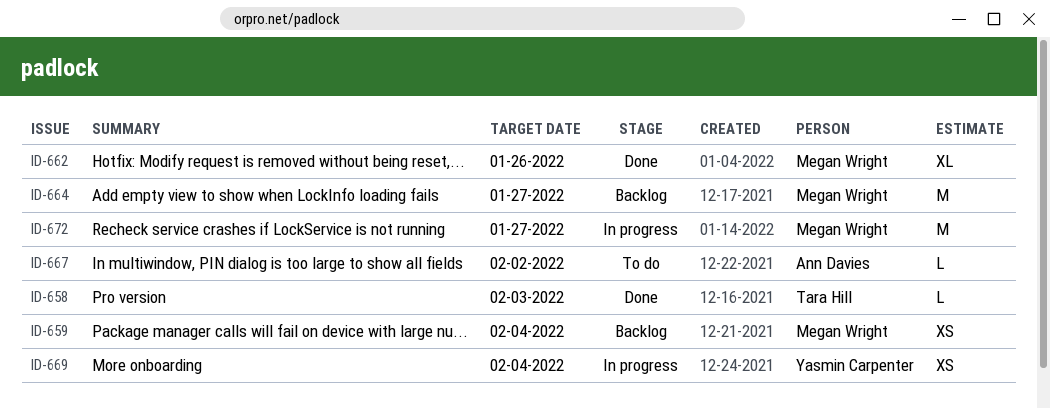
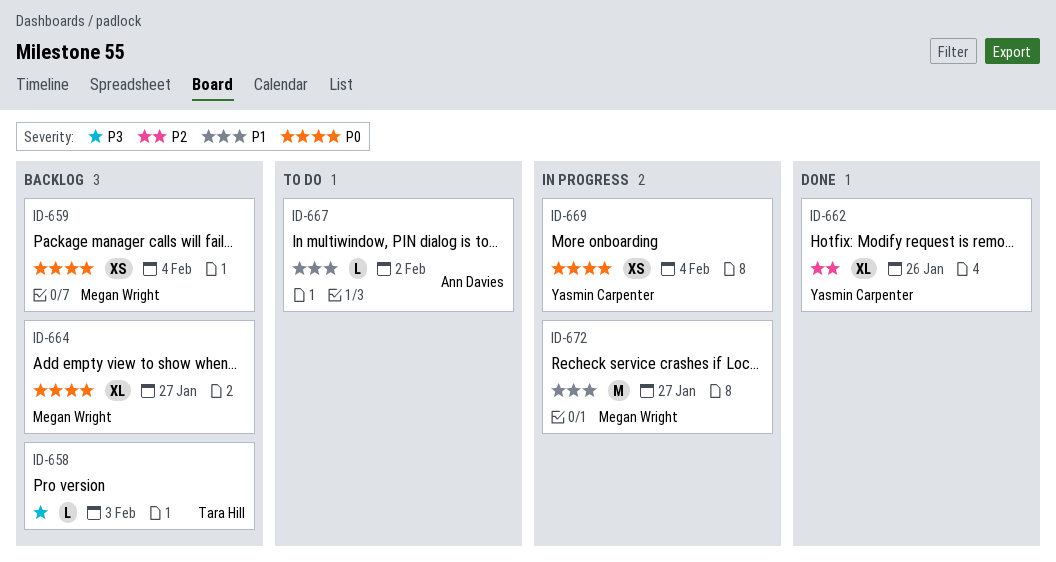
ID-658, status: Done -> Backlog
ID-662, owner: Megan Wright -> Yasmin Carpenter
ID-664, estimate: M -> XL

